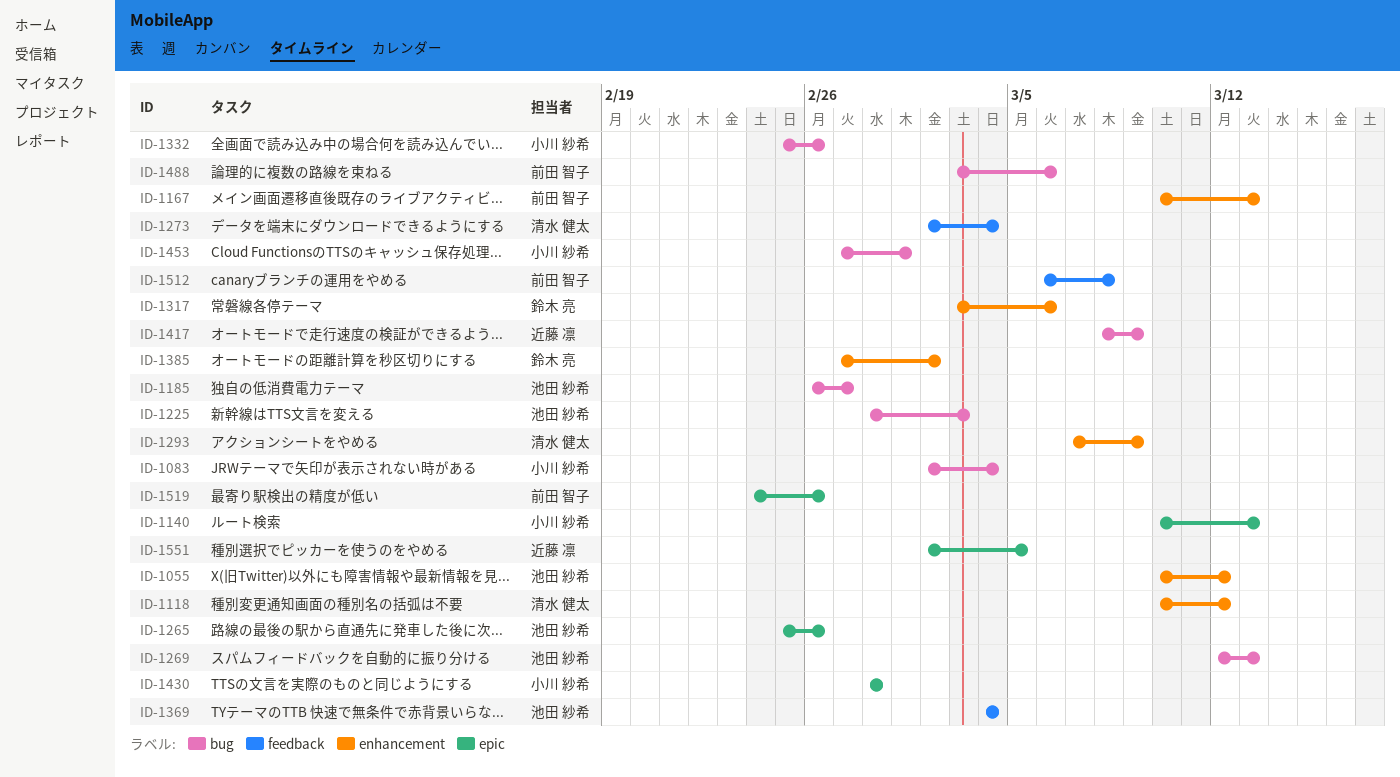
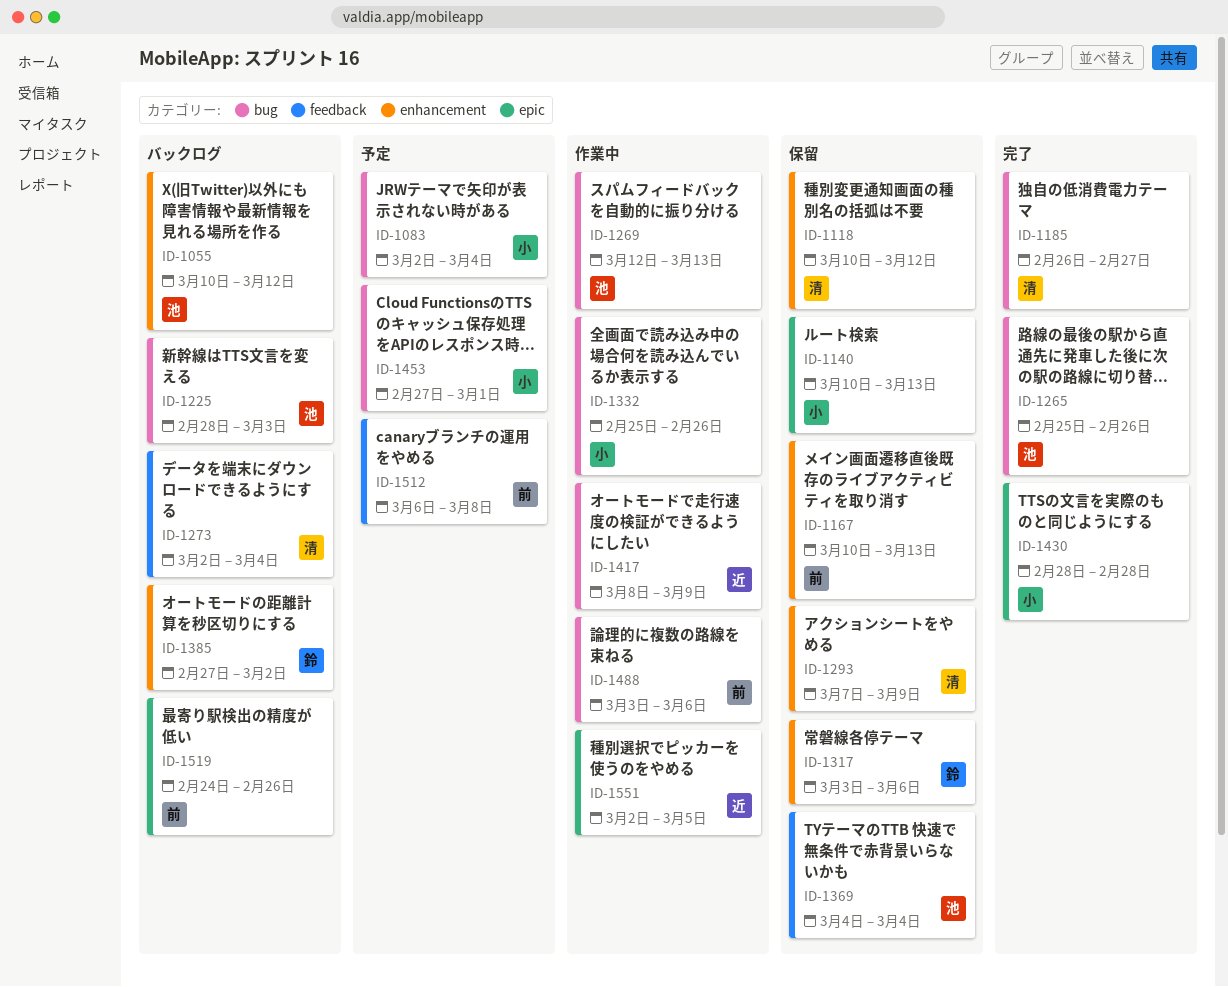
ID-1185, owner: 池田 紗希 -> 清水 健太
ID-1265, label: epic -> bug

